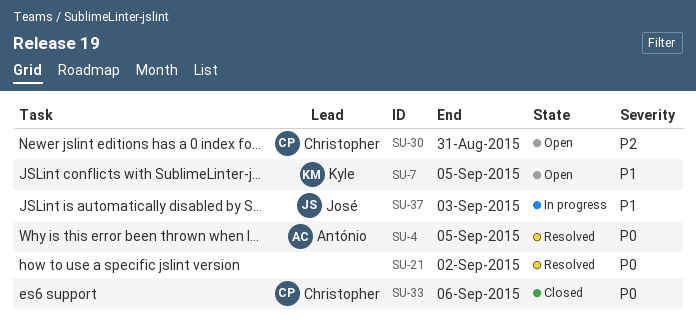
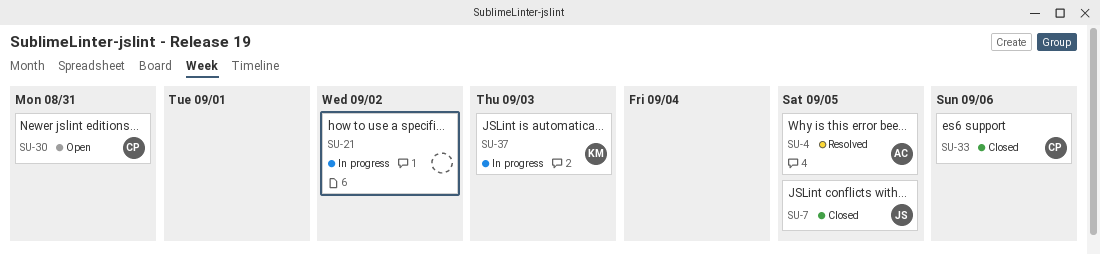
SU-7, status: Open -> Closed
SU-7, owner: Kyle -> José
SU-21, status: Resolved -> In progress
SU-37, owner: José -> Kyle

